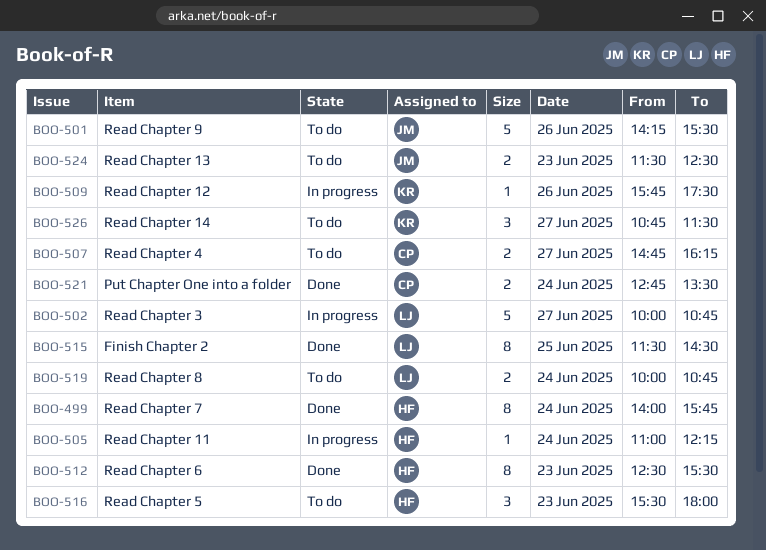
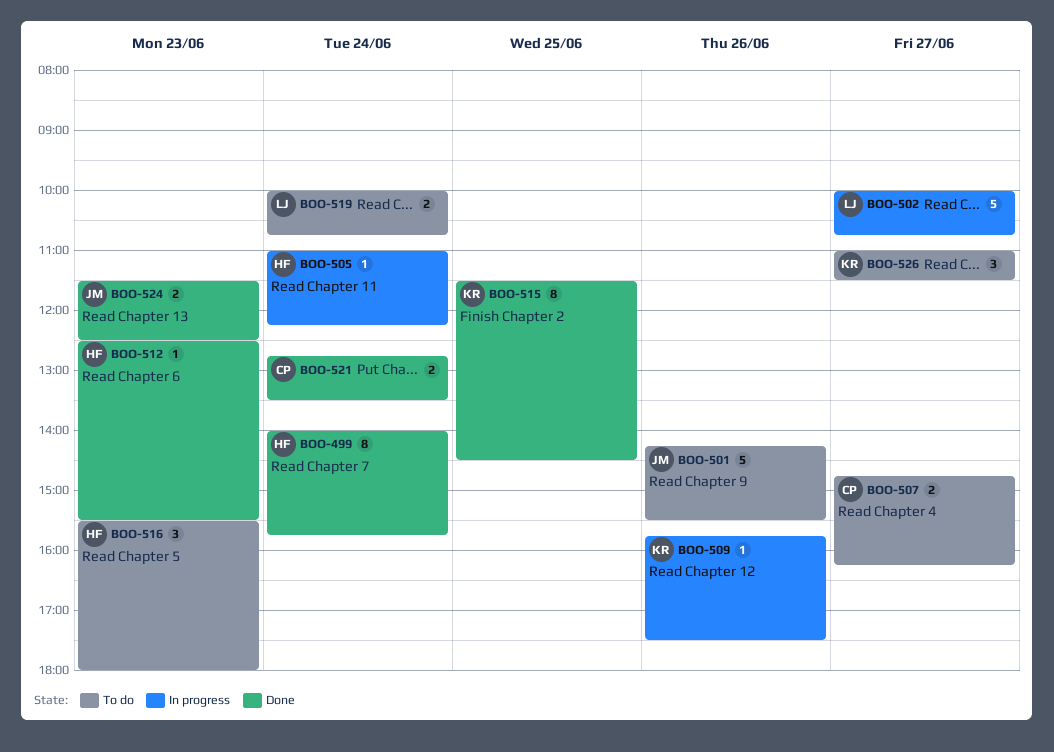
BOO-512, estimate: 8 -> 1
BOO-515, owner: LJ -> KR
BOO-524, status: To do -> Done
BOO-526, begins: 10:45 -> 11:00

